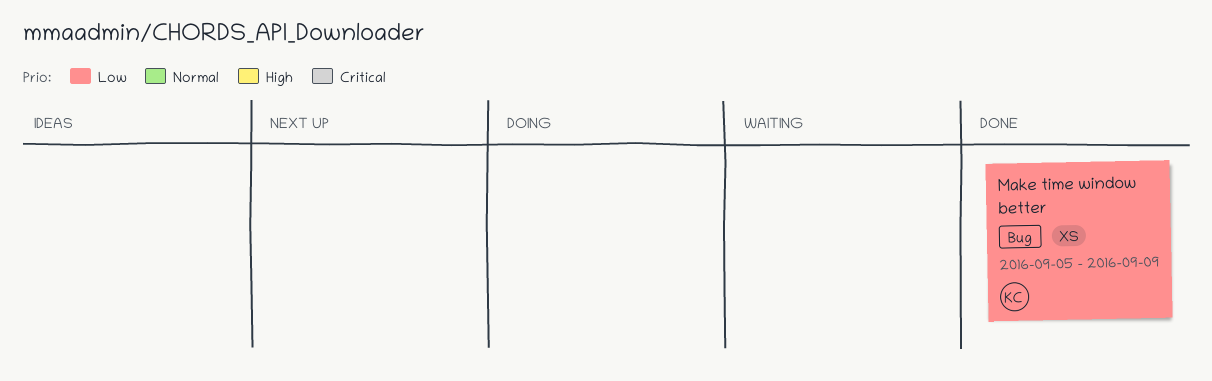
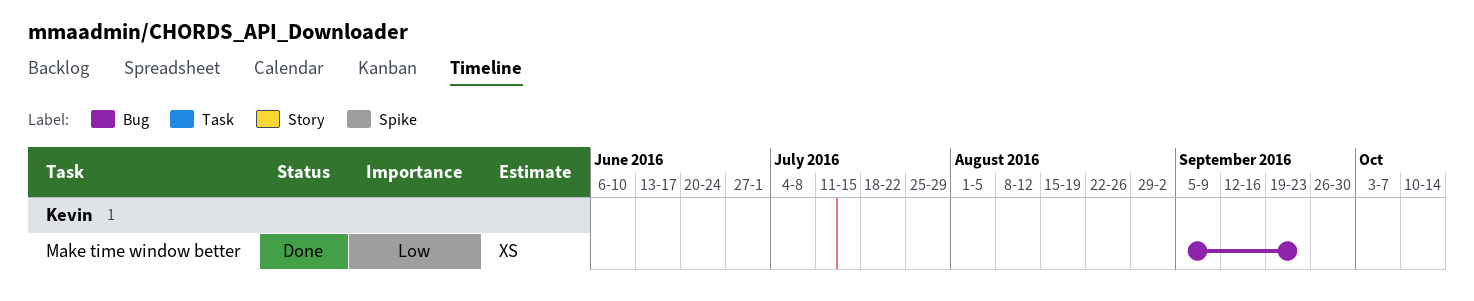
Make time window better, due: Sep 9 -> Sep 23

